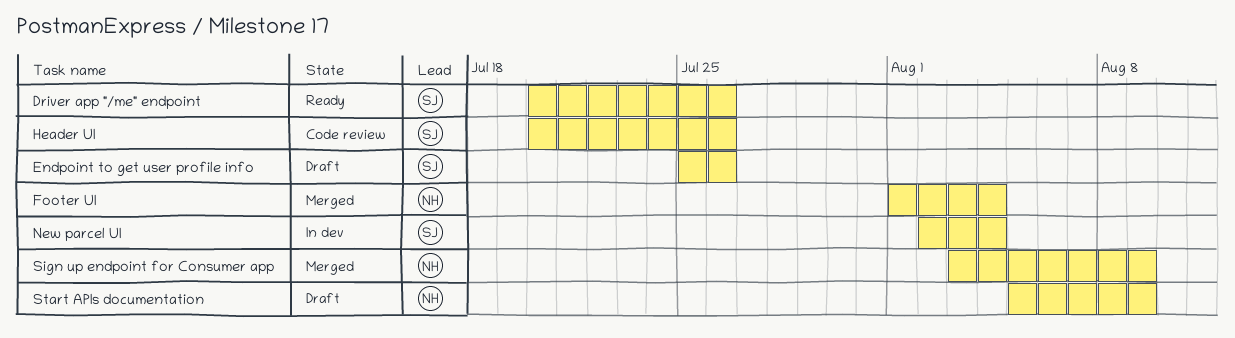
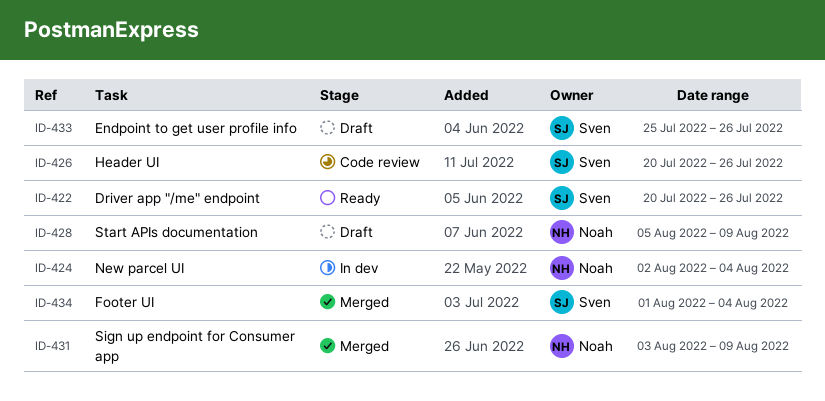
Footer UI, owner: Noah -> Sven
New parcel UI, owner: Sven -> Noah

